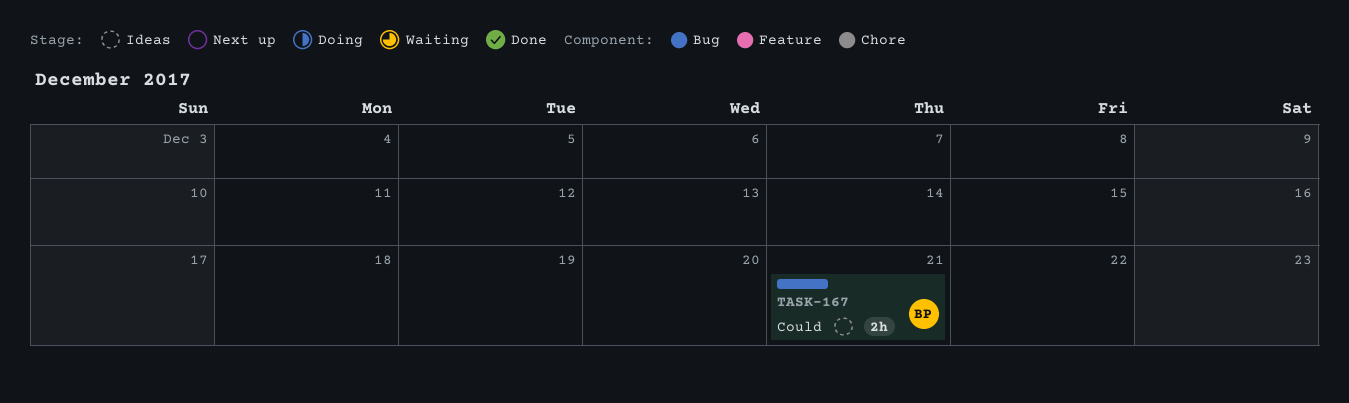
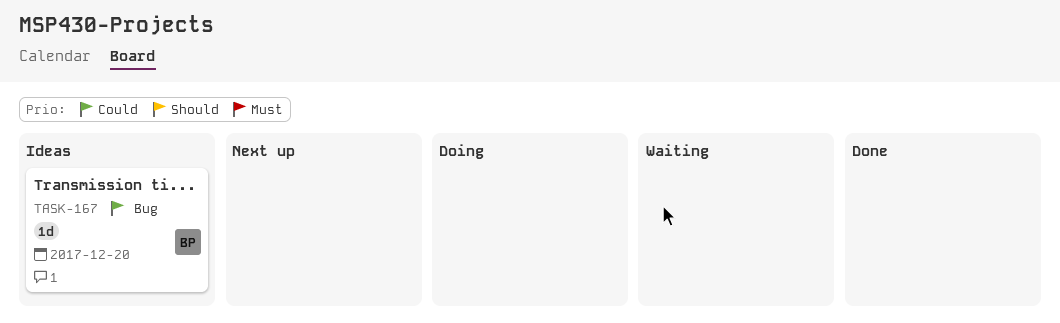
TASK-167, estimate: 2h -> 1d
TASK-167, due: Dec 21 -> Dec 20

